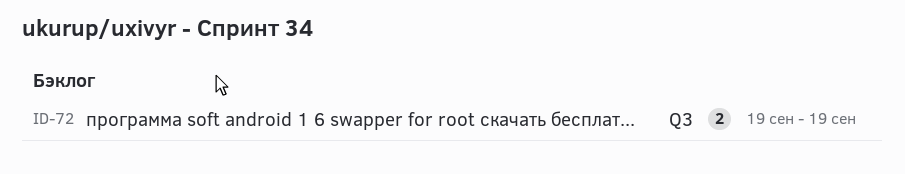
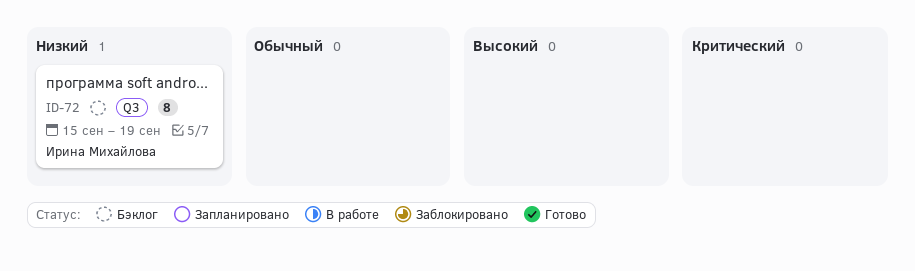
ID-72, estimate: 2 -> 8
ID-72, start: Sep 19 -> Sep 15

